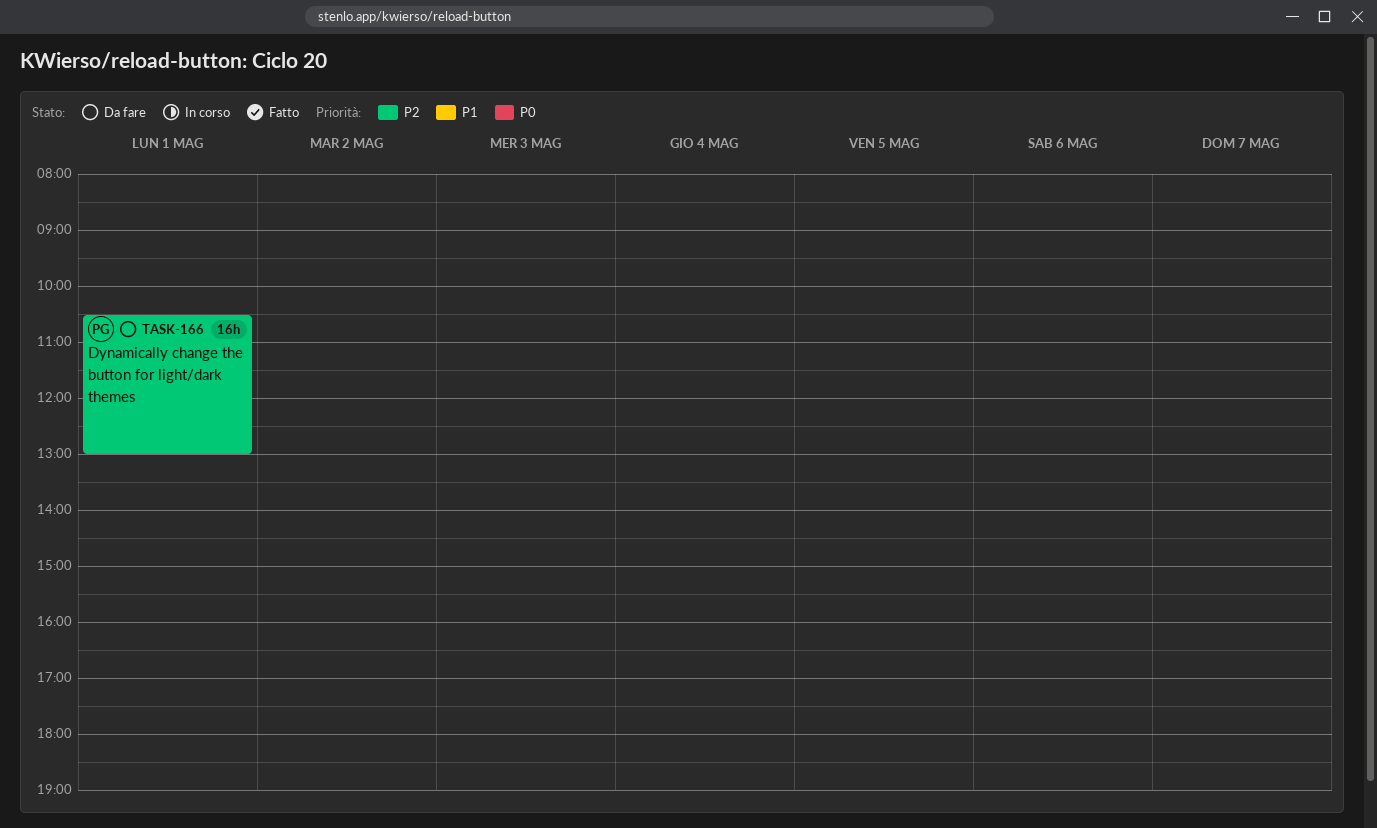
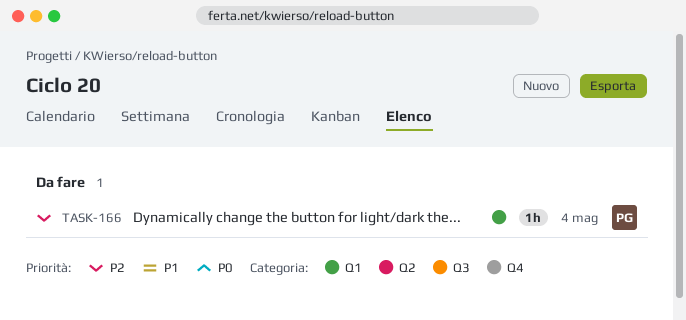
TASK-166, estimate: 16h -> 1h
TASK-166, day: May 1 -> May 4

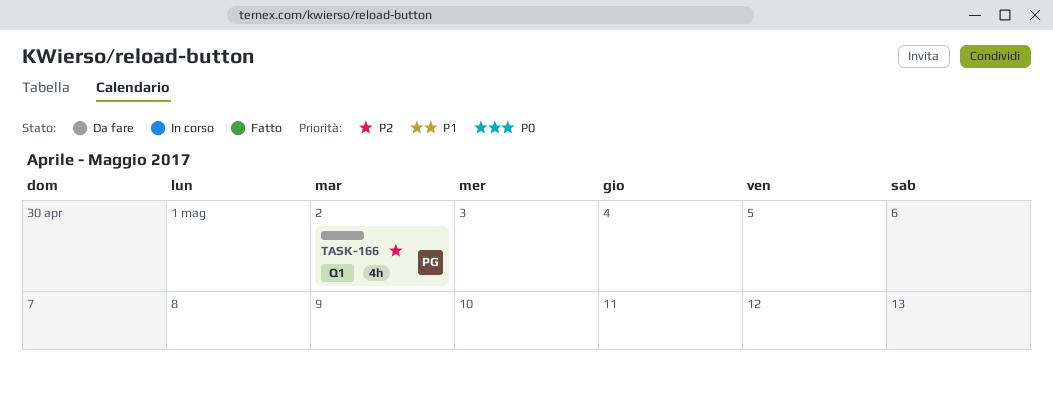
TASK-166, estimate: 1h -> 4h
TASK-166, day: May 4 -> May 2

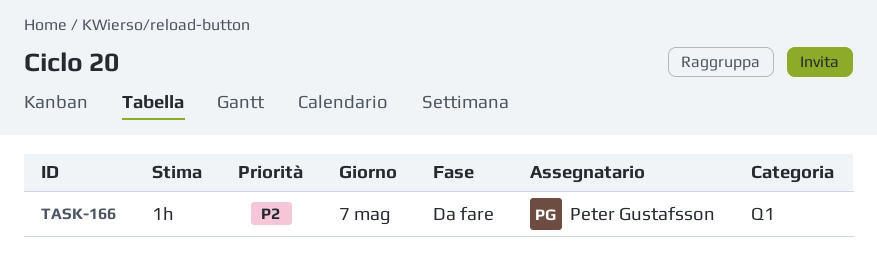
TASK-166, estimate: 4h -> 1h
TASK-166, day: May 2 -> May 7

